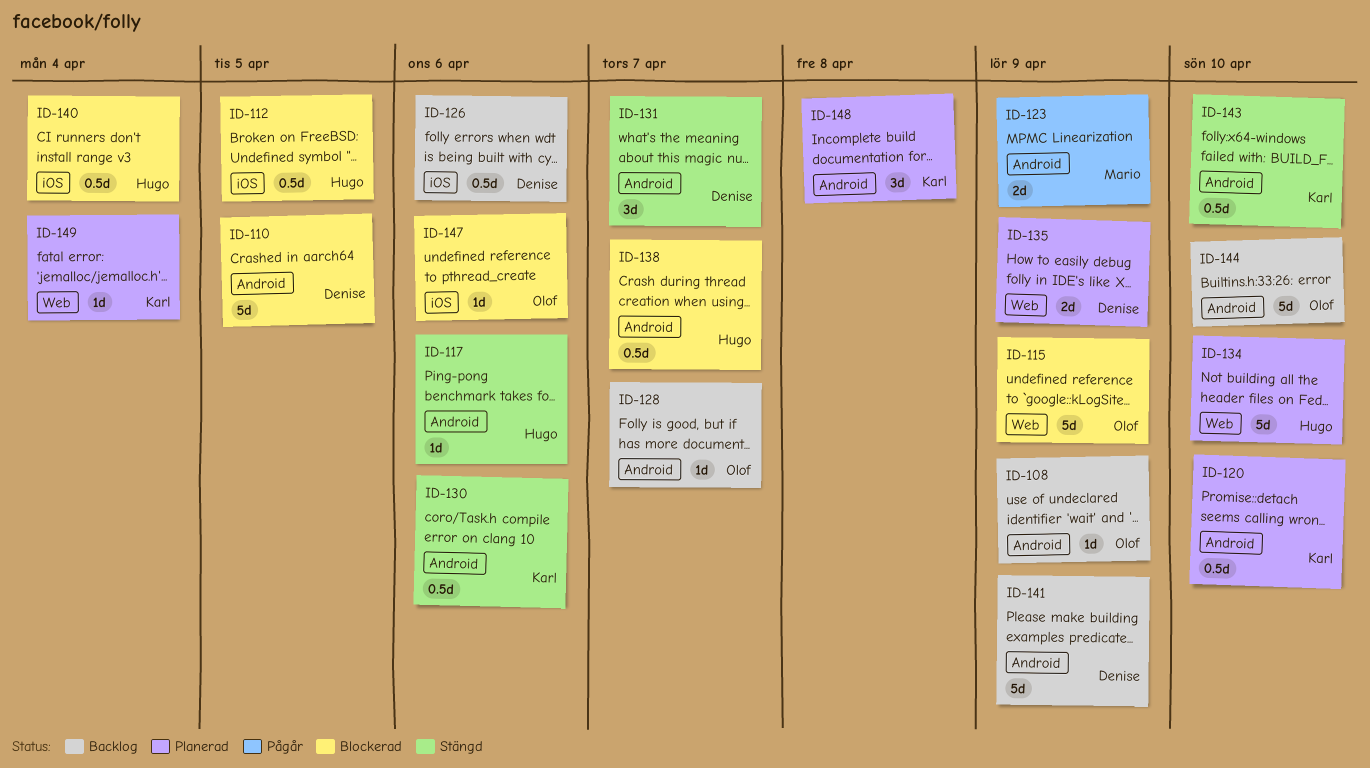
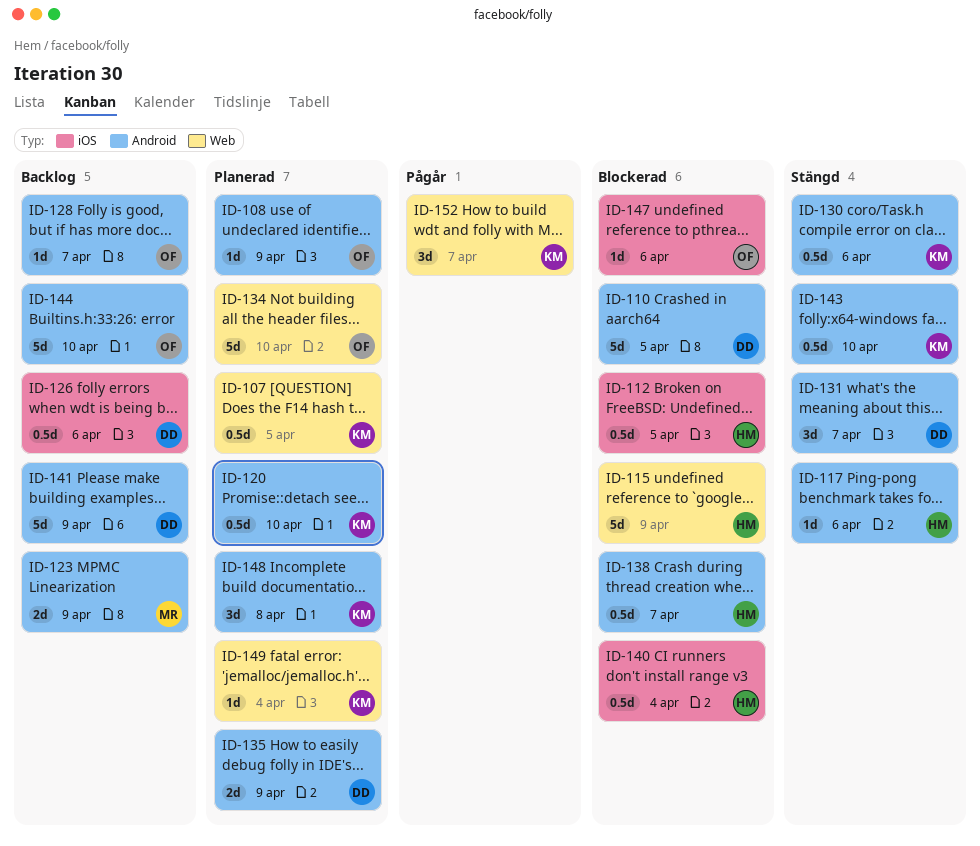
ID-107: none -> present
ID-108, status: Backlog -> Planerad
ID-115, owner: Olof -> Hugo
ID-123, status: Pågår -> Backlog
ID-134, owner: Hugo -> Olof
ID-135, label: Web -> Android
ID-152: none -> present

